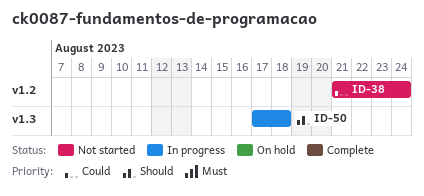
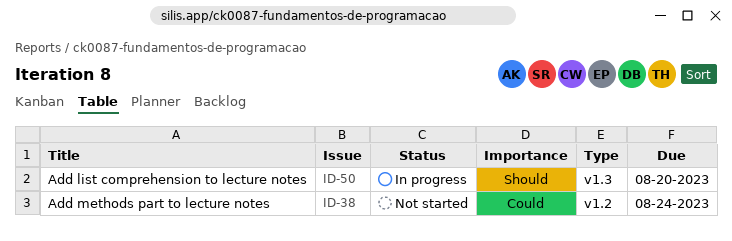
ID-50, due: Aug 18 -> Aug 20

